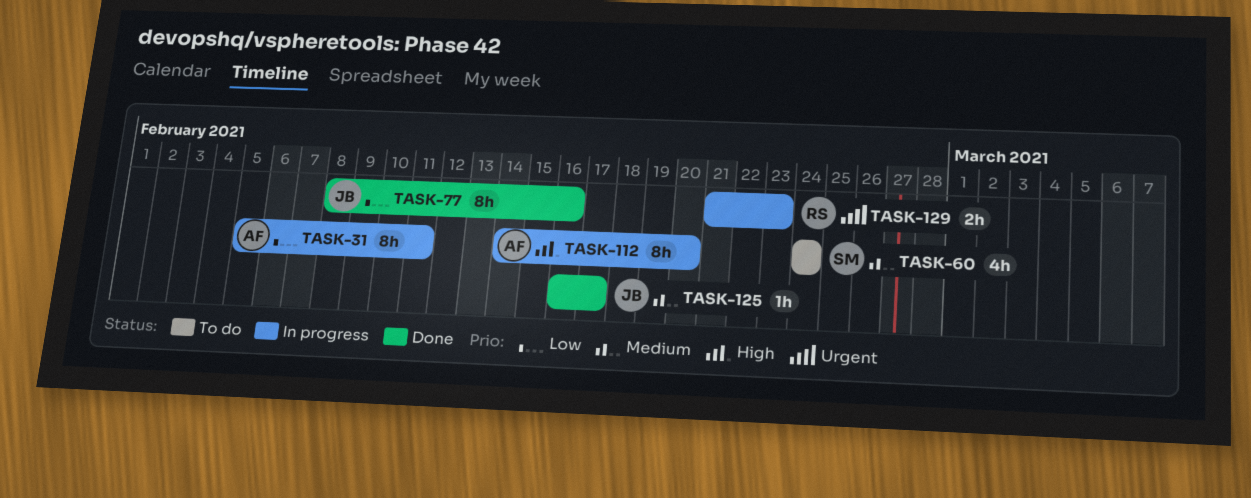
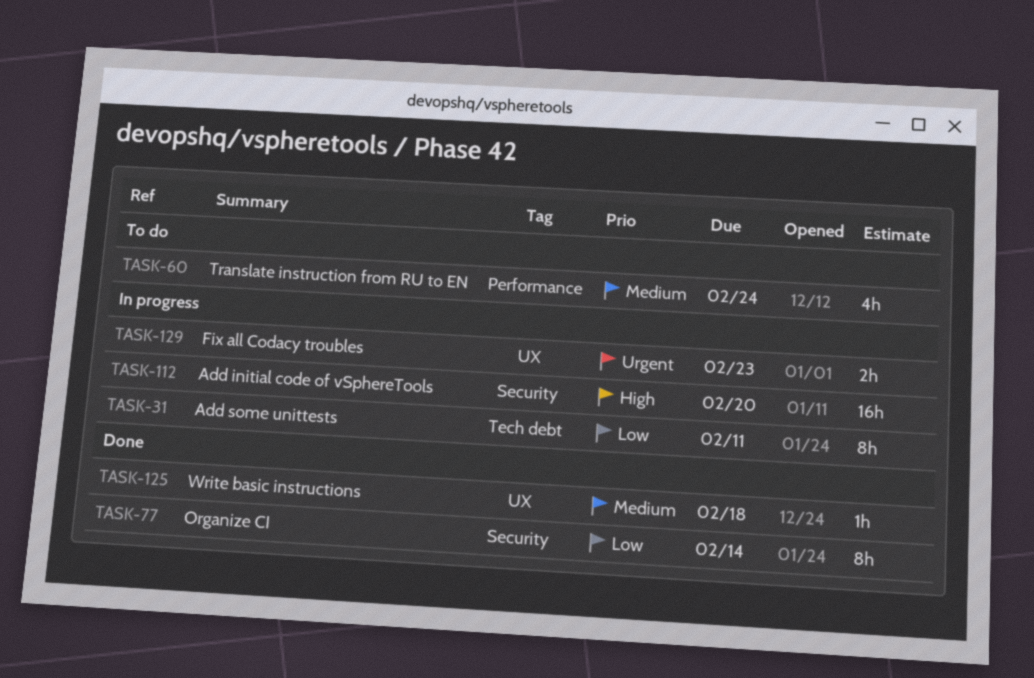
TASK-77, due: Feb 16 -> Feb 14
TASK-112, estimate: 8h -> 16h
TASK-125, due: Feb 17 -> Feb 18

